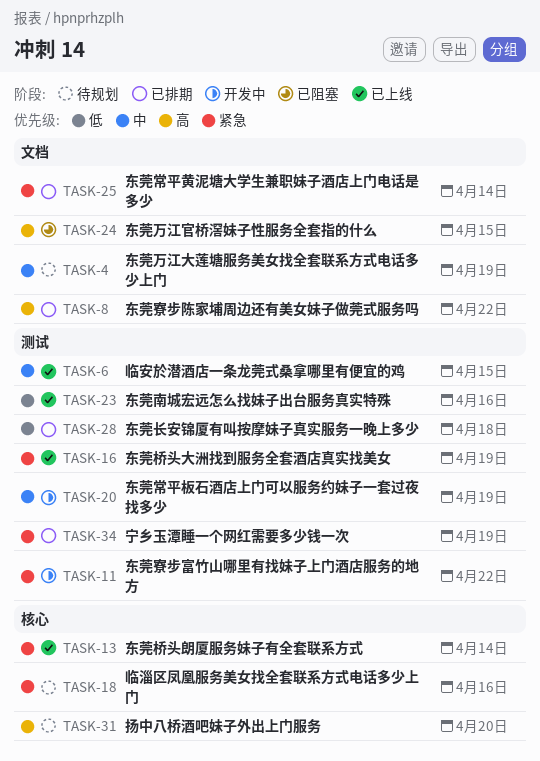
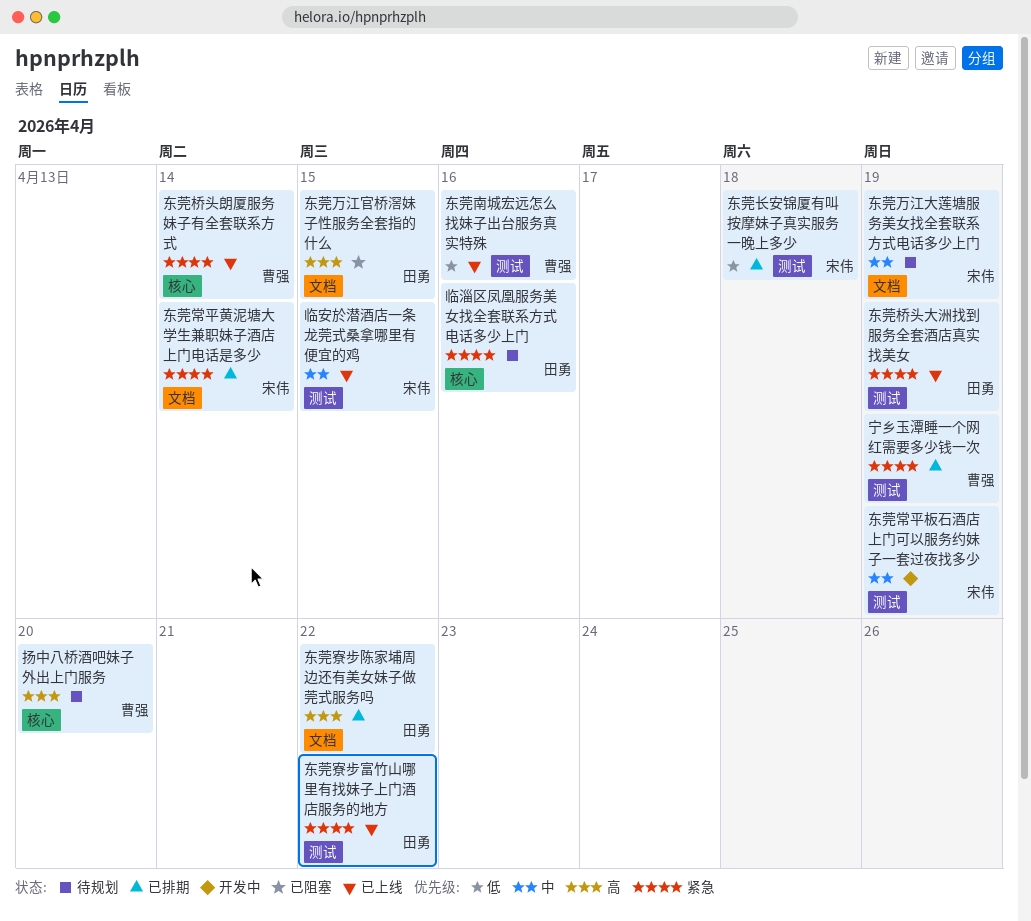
东莞寮步富竹山哪里有找妹子上门酒店服务的地方, status: 开发中 -> 已上线

